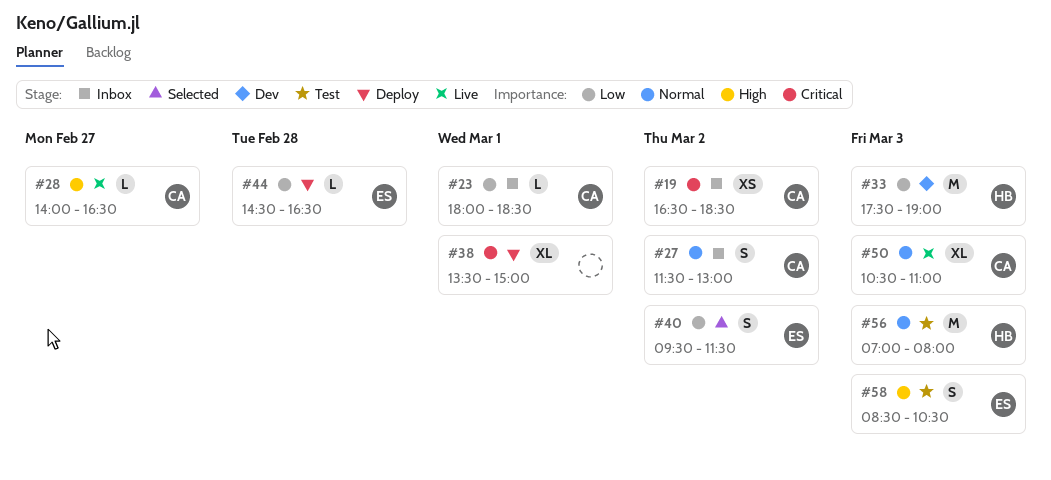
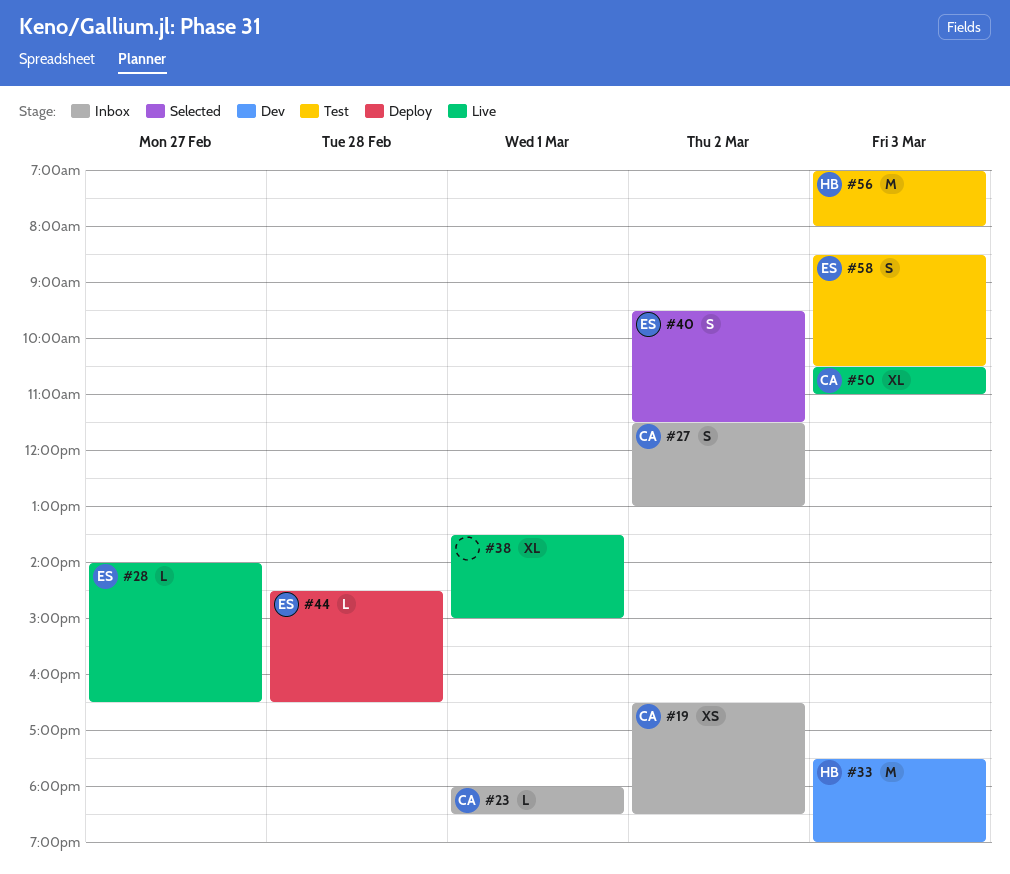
#28, owner: CA -> ES
#38, status: Deploy -> Live

